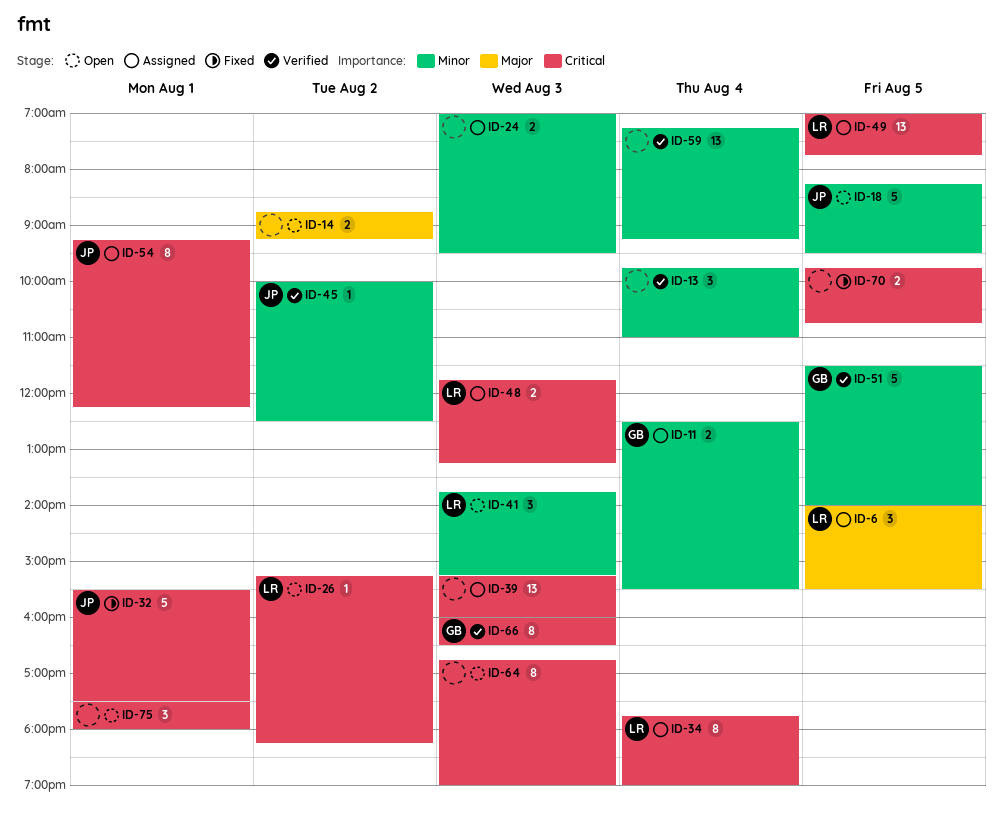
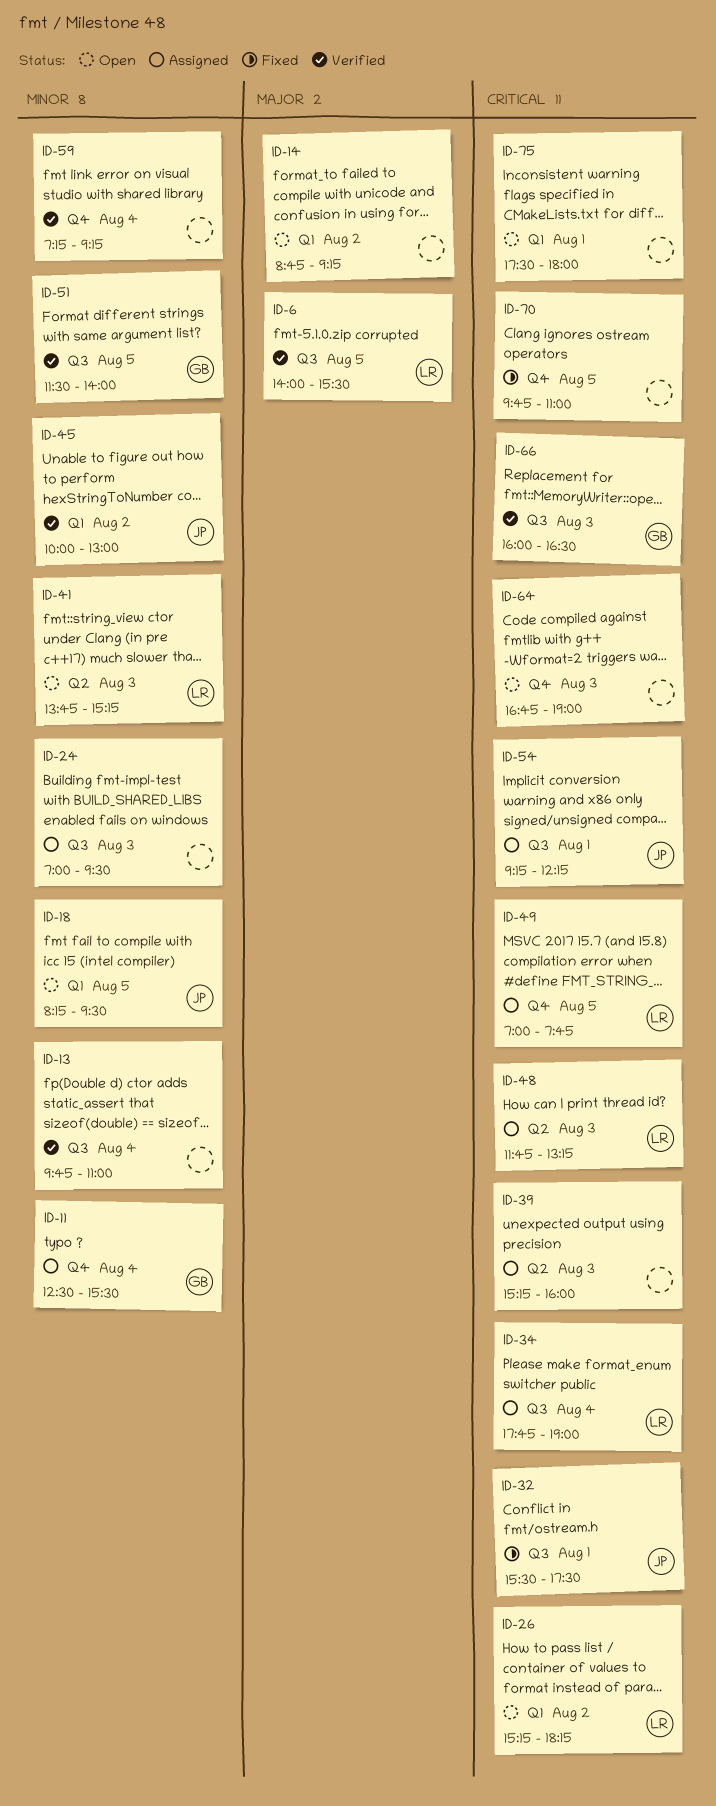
ID-6, status: Assigned -> Verified
ID-45, ends: 12:30 -> 13:00
ID-70, ends: 10:45 -> 11:00

